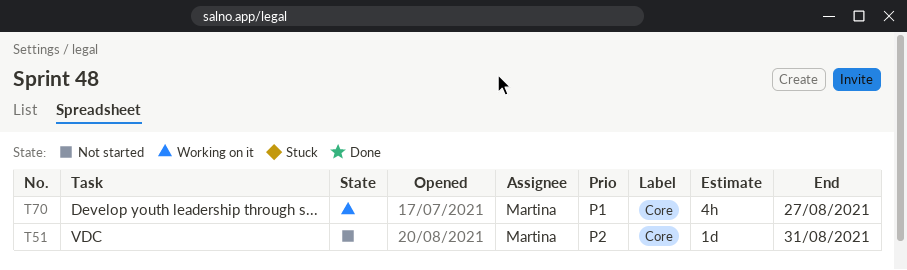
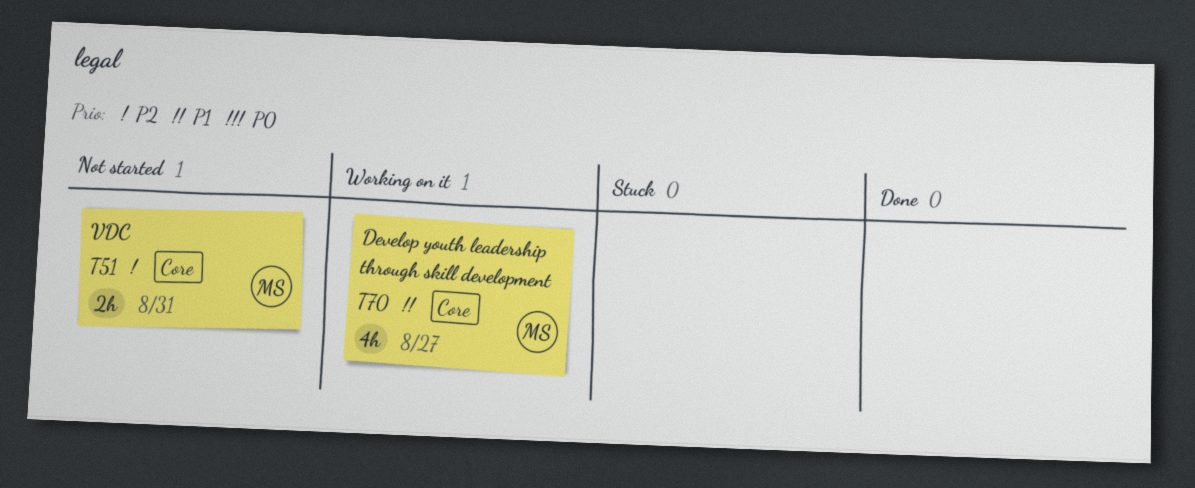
T51, estimate: 1d -> 2h

